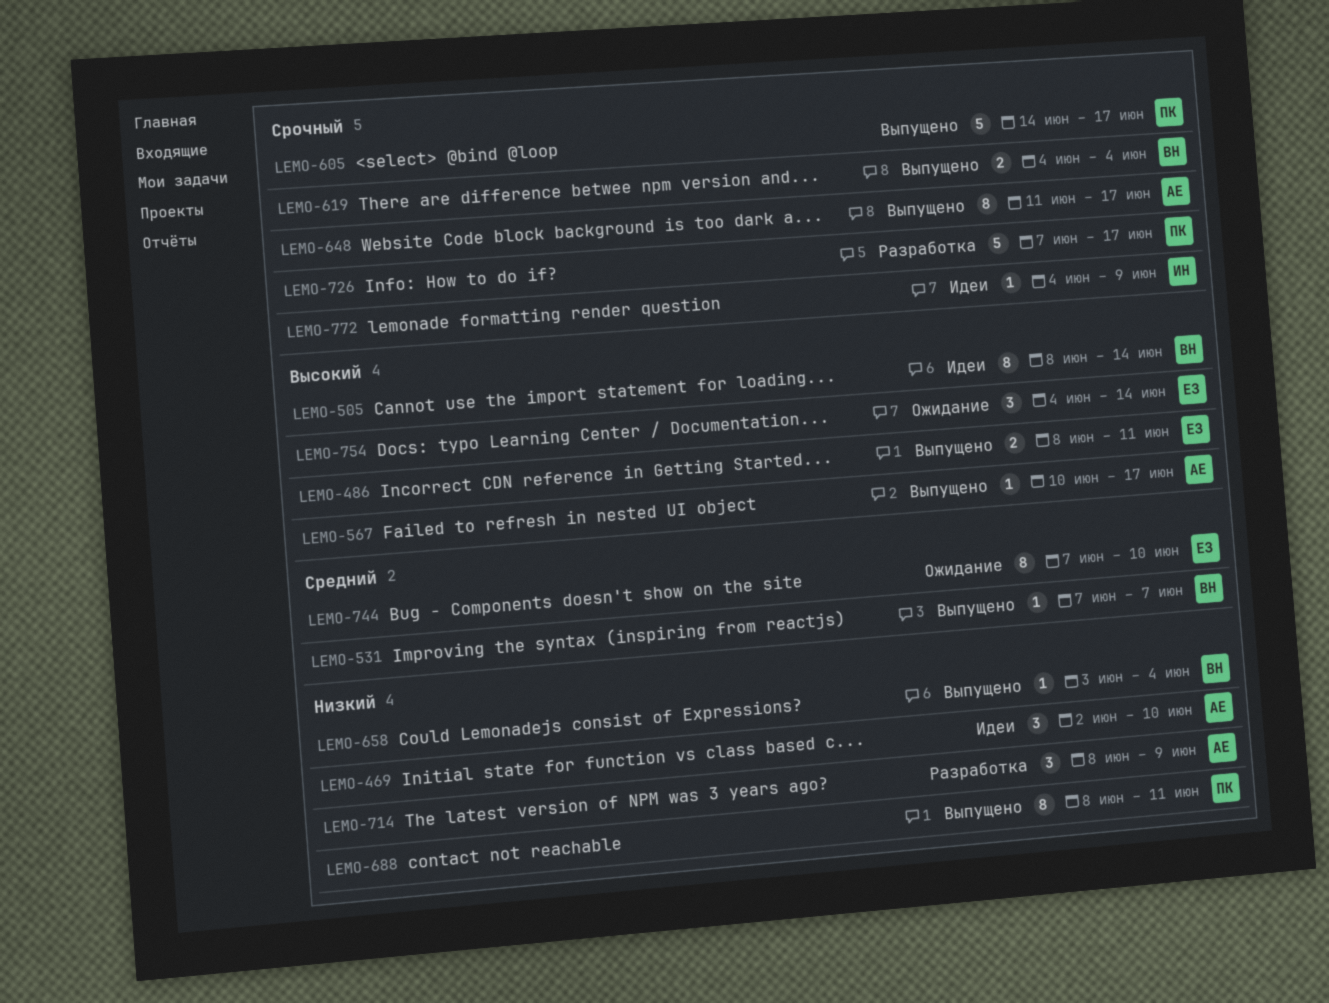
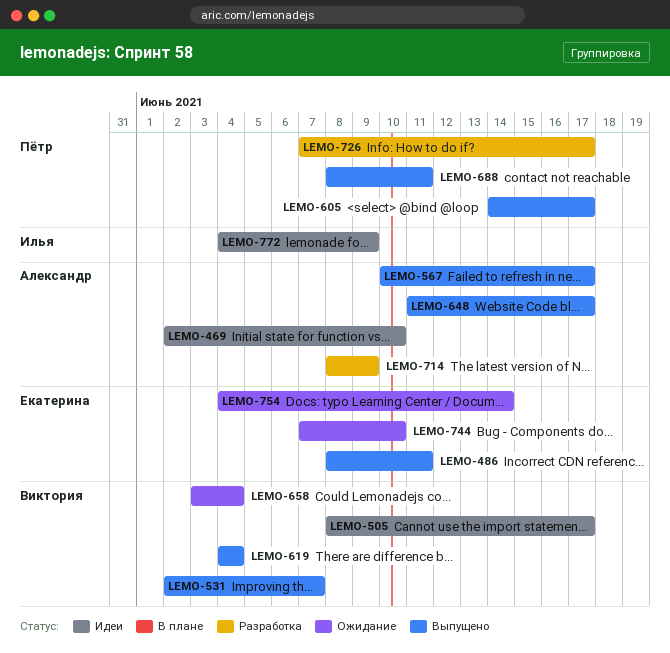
LEMO-505, due: Jun 14 -> Jun 17
LEMO-531, start: Jun 7 -> Jun 2
LEMO-658, status: Выпущено -> Ожидание

